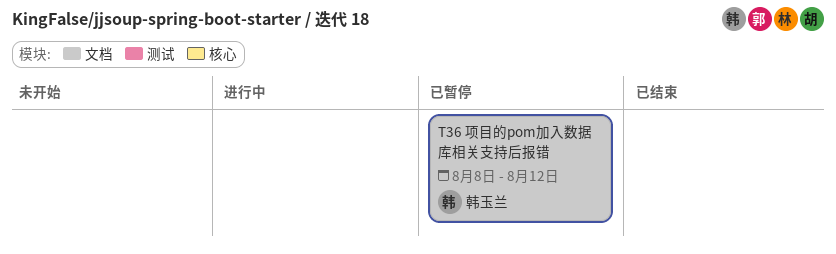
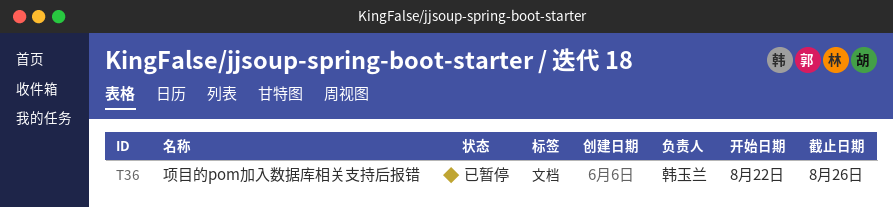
T36, start: Aug 8 -> Aug 22
T36, due: Aug 12 -> Aug 26

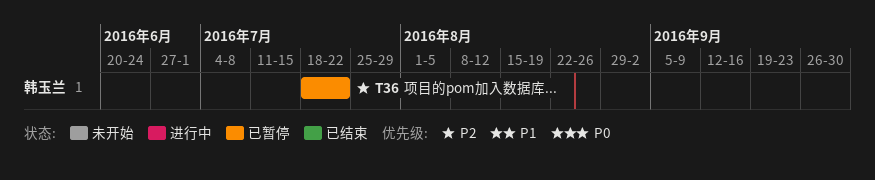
T36, start: Aug 22 -> Jul 18
T36, due: Aug 26 -> Jul 22

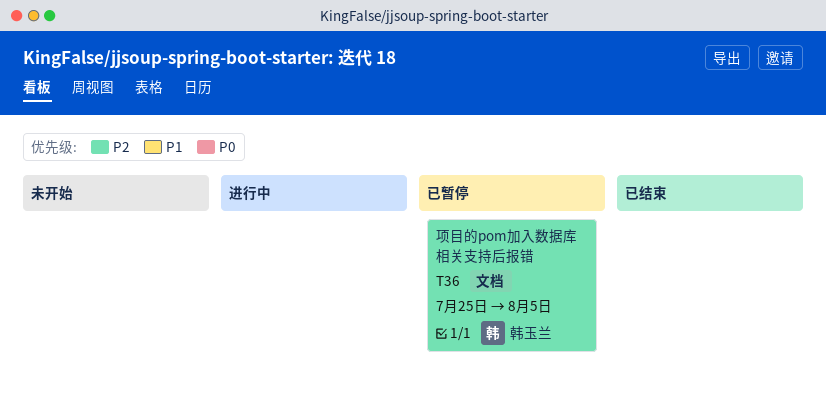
T36, start: Jul 18 -> Jul 25
T36, due: Jul 22 -> Aug 5

